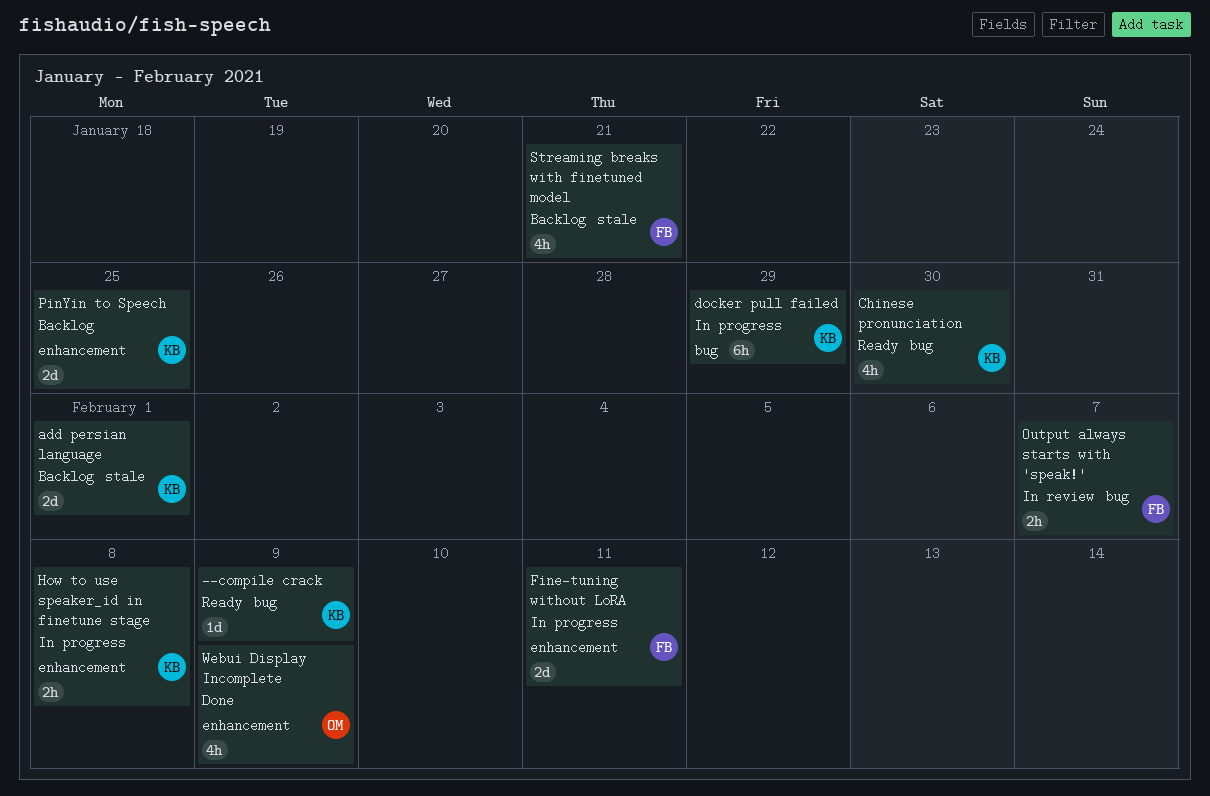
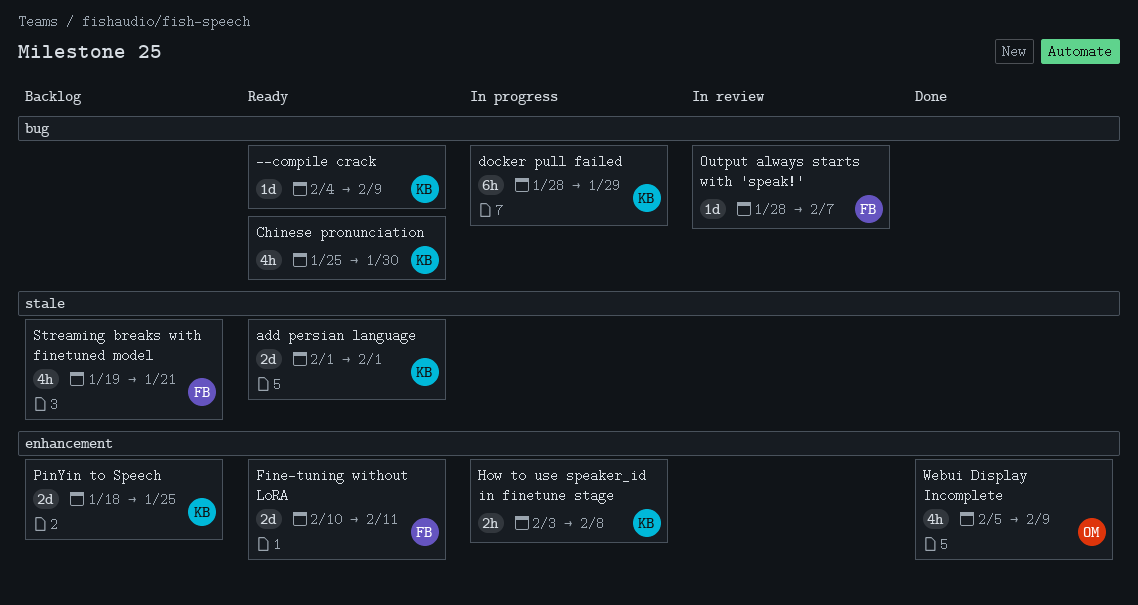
add persian language, status: Backlog -> Ready
Fine-tuning without LoRA, status: In progress -> Ready
Output always starts with 'speak!', estimate: 2h -> 1d

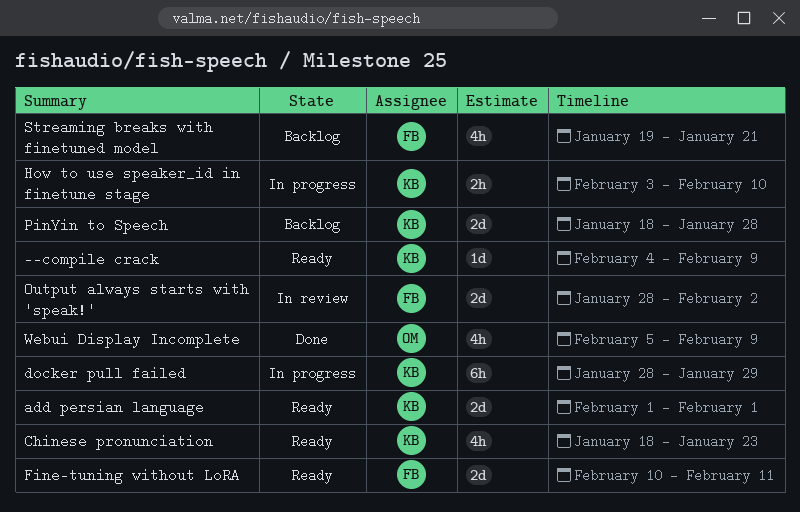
Chinese pronunciation, start: Jan 25 -> Jan 18
Chinese pronunciation, due: Jan 30 -> Jan 23
How to use speaker_id in finetune stage, due: Feb 8 -> Feb 10
Output always starts with 'speak!', estimate: 1d -> 2d
Output always starts with 'speak!', due: Feb 7 -> Feb 2
PinYin to Speech, due: Jan 25 -> Jan 28

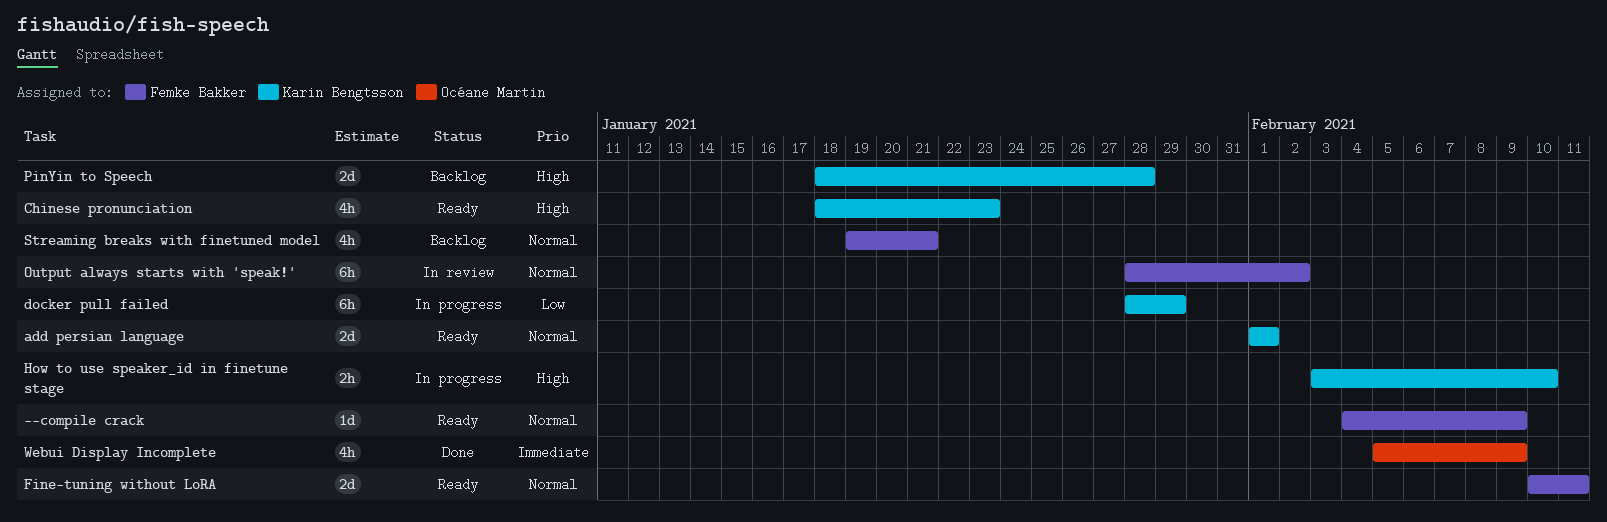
--compile crack, owner: Karin Bengtsson -> Femke Bakker
Output always starts with 'speak!', estimate: 2d -> 6h

